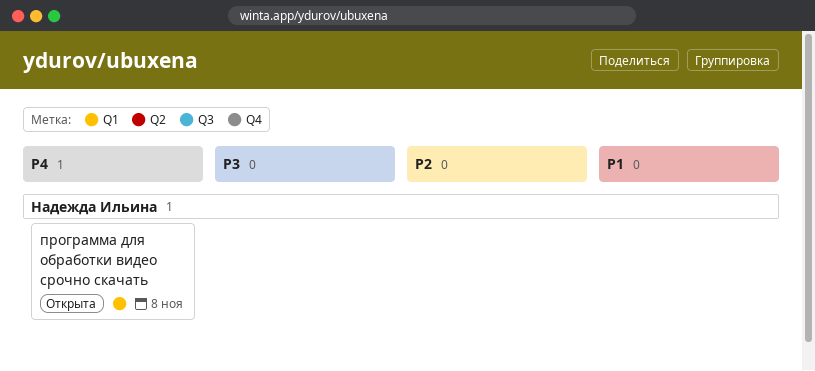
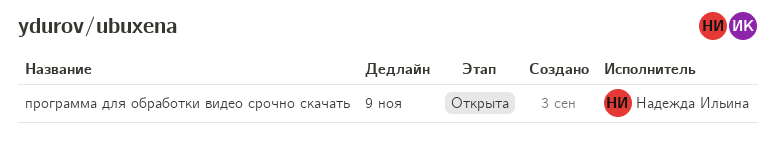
программа для обработки видео срочно скачать, due: Nov 8 -> Nov 9

